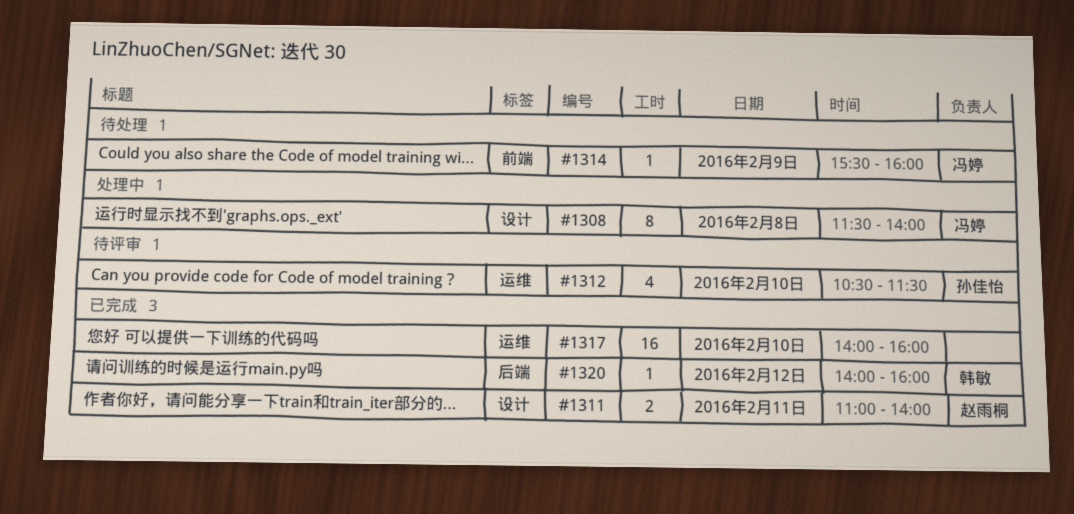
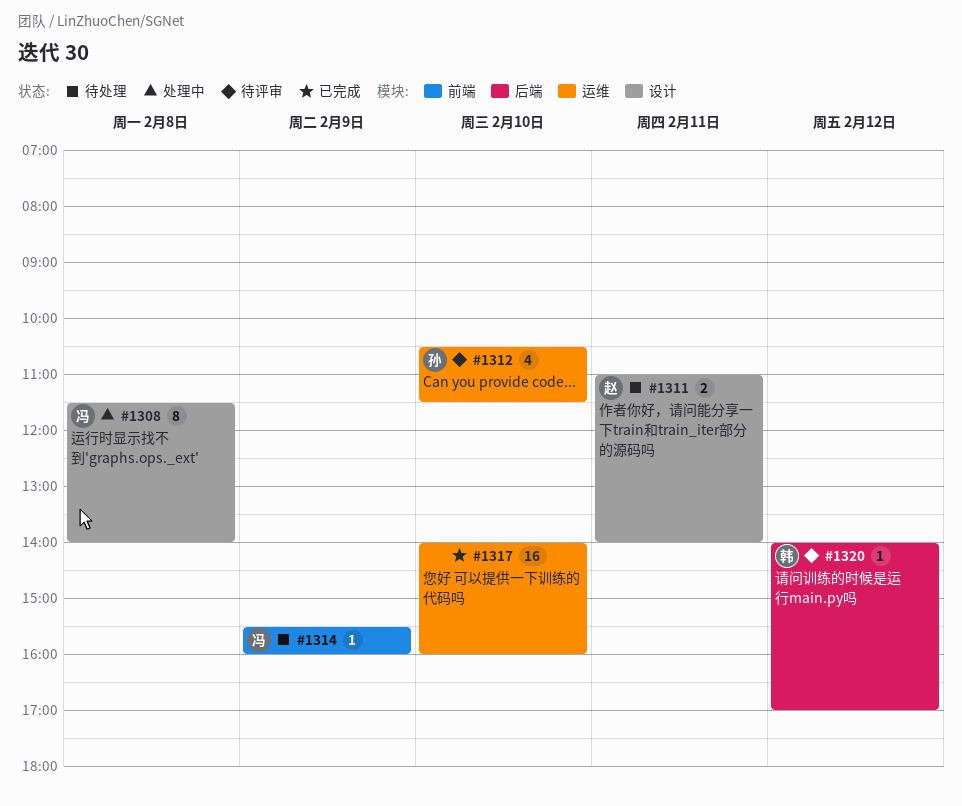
#1311, status: 已完成 -> 待处理
#1320, status: 已完成 -> 待评审
#1320, ends: 16:00 -> 17:00

